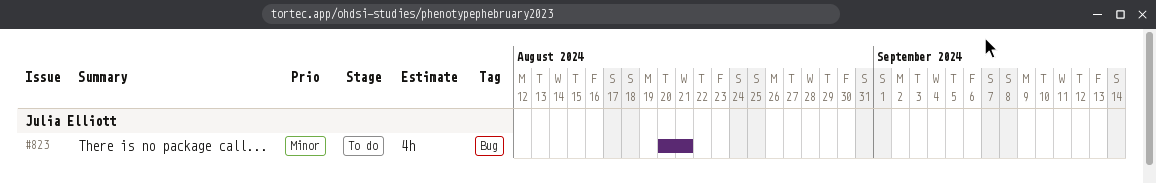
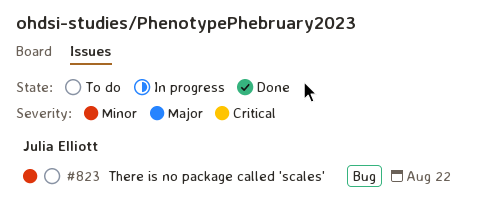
#823, due: Aug 21 -> Aug 22

